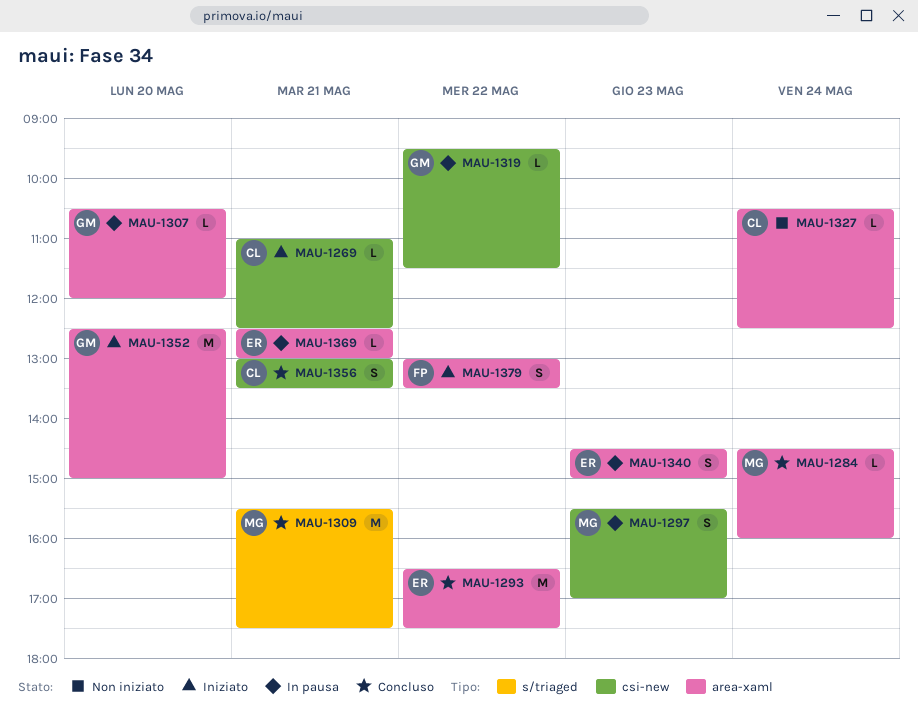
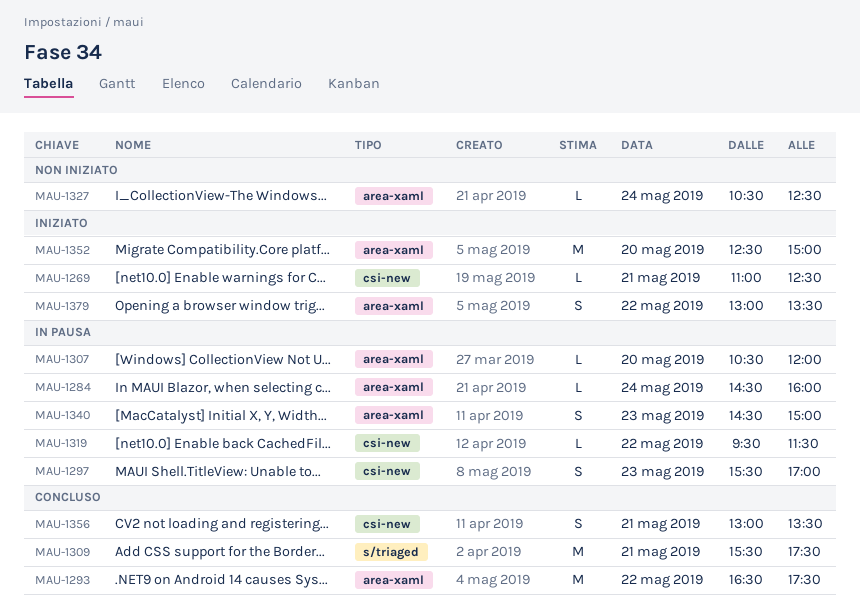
MAU-1284, status: Concluso -> In pausa
MAU-1369: present -> none

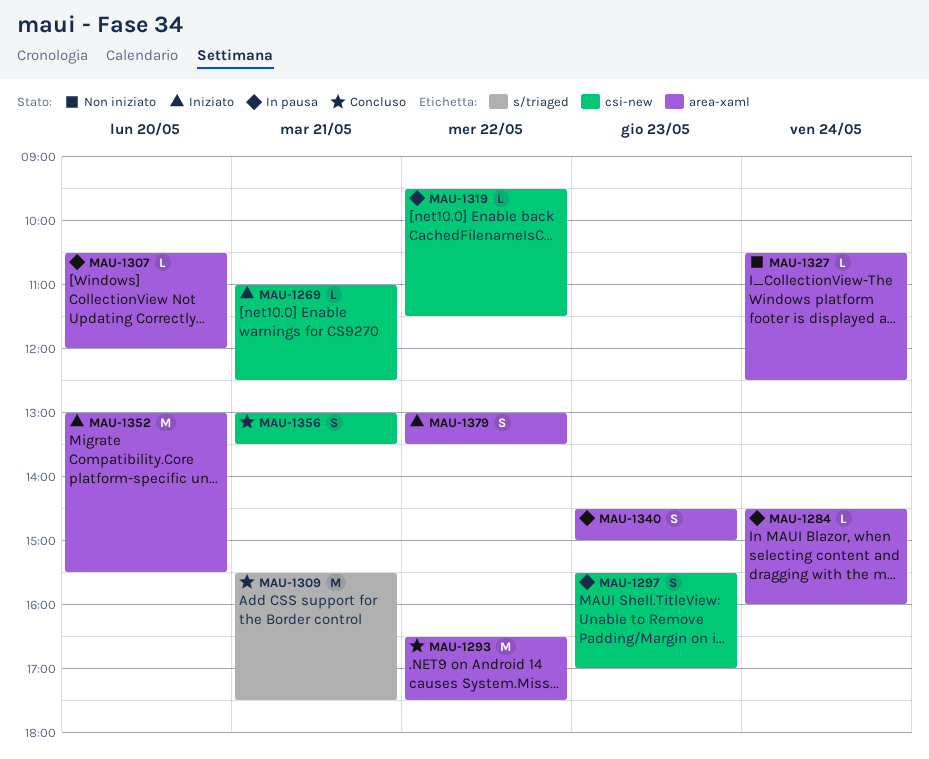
MAU-1352, begins: 12:30 -> 13:00
MAU-1352, ends: 15:00 -> 15:30

